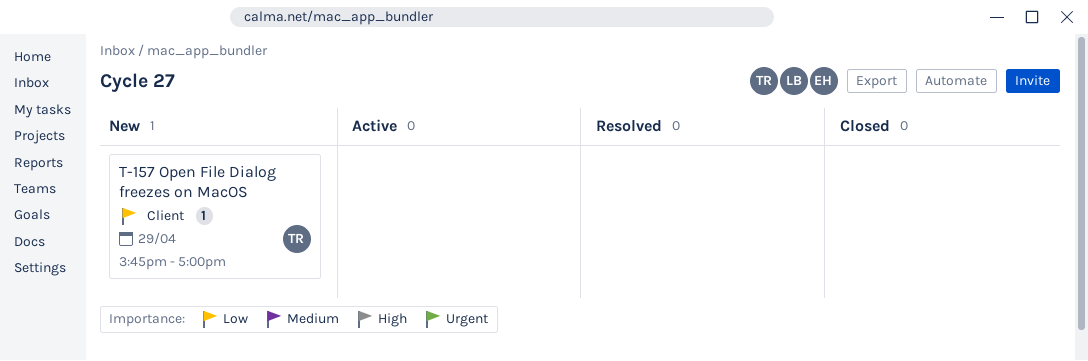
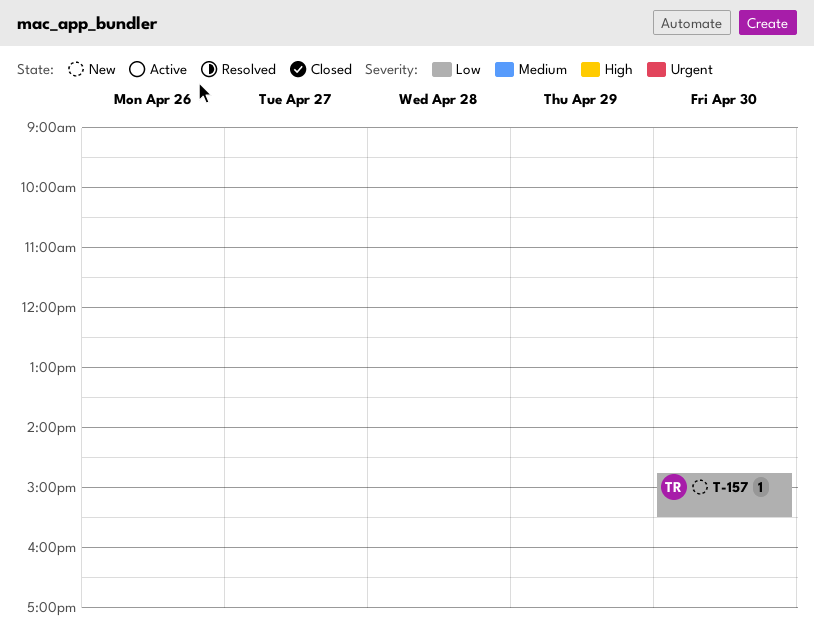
T-157, day: Apr 29 -> Apr 30
T-157, begins: 15:45 -> 14:45
T-157, ends: 17:00 -> 15:30

